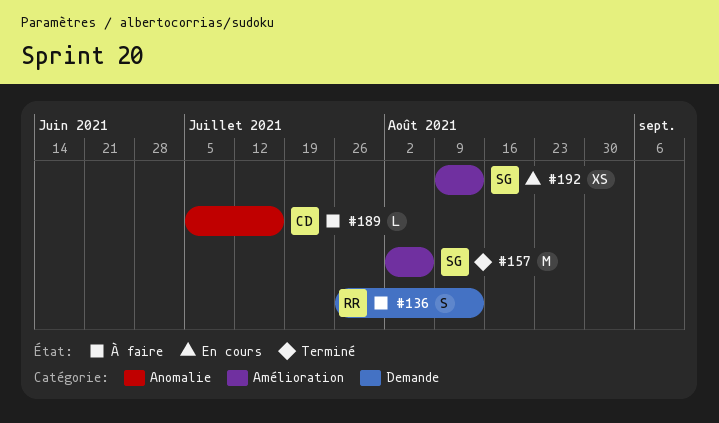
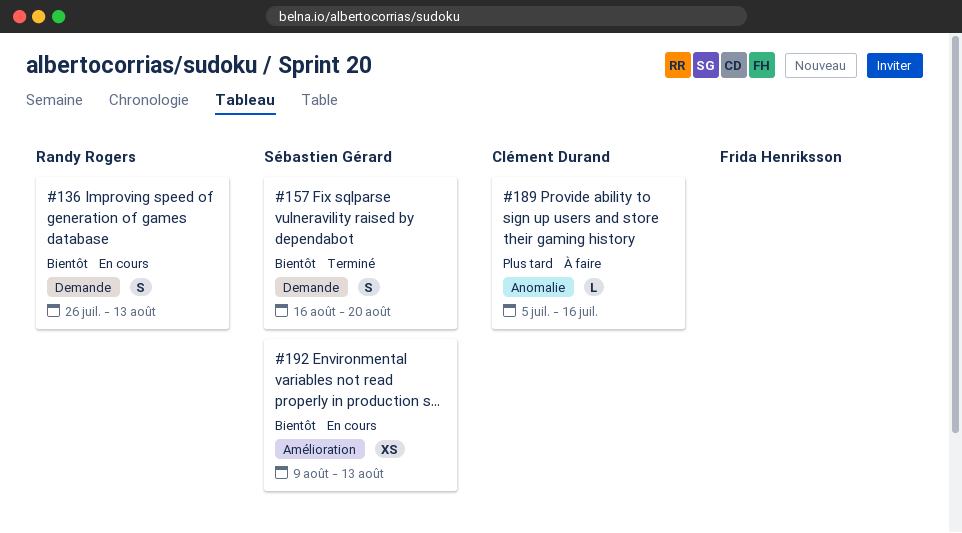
#136, status: À faire -> En cours
#157, label: Amélioration -> Demande
#157, estimate: M -> S
#157, start: Aug 2 -> Aug 16
#157, due: Aug 6 -> Aug 20

